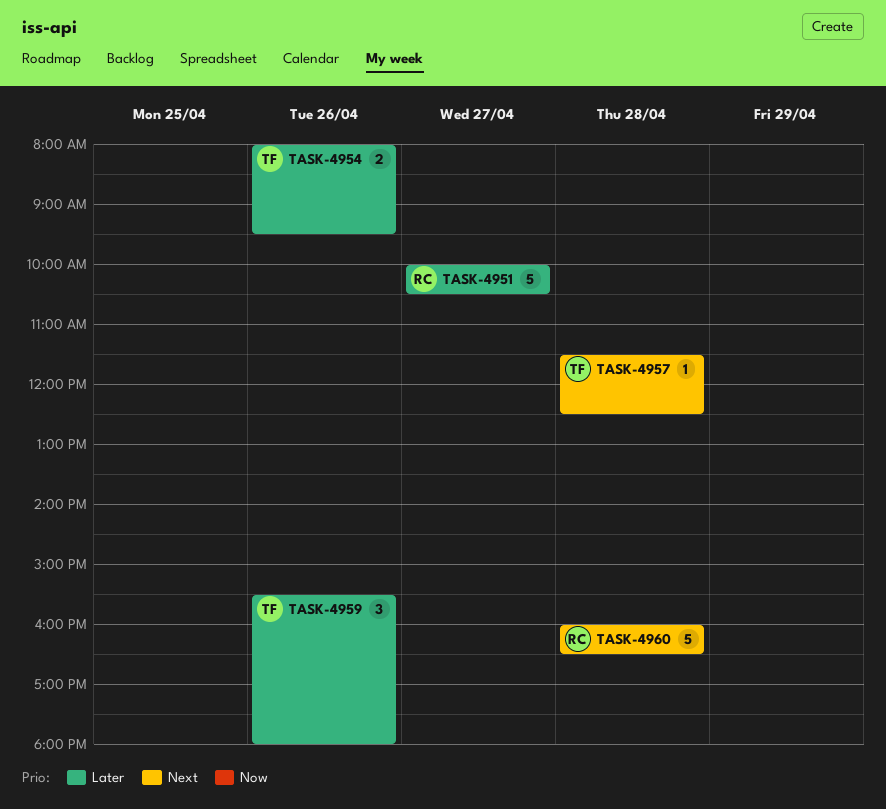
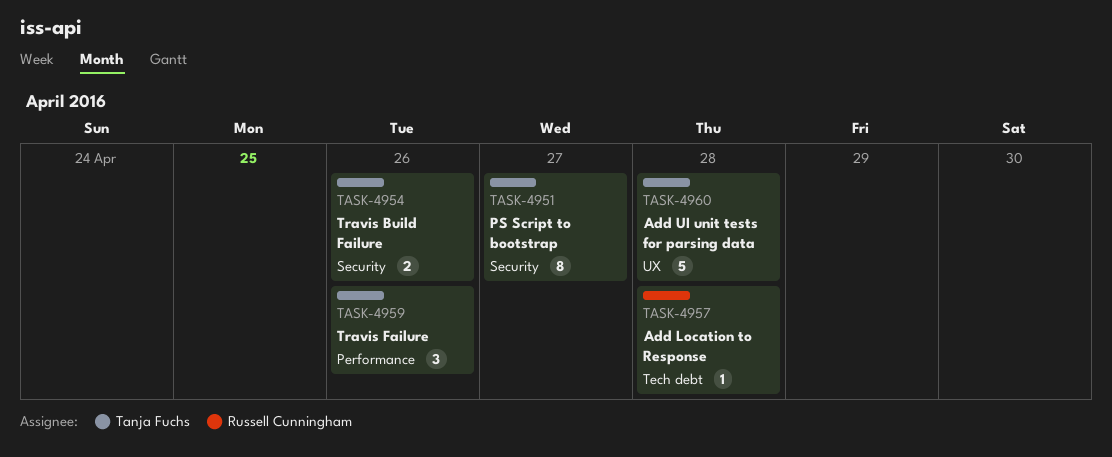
TASK-4951, owner: Russell Cunningham -> Tanja Fuchs
TASK-4951, estimate: 5 -> 8
TASK-4957, owner: Tanja Fuchs -> Russell Cunningham
TASK-4960, owner: Russell Cunningham -> Tanja Fuchs

